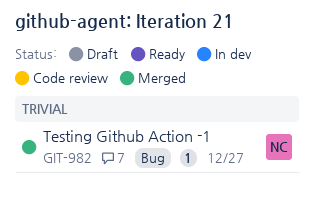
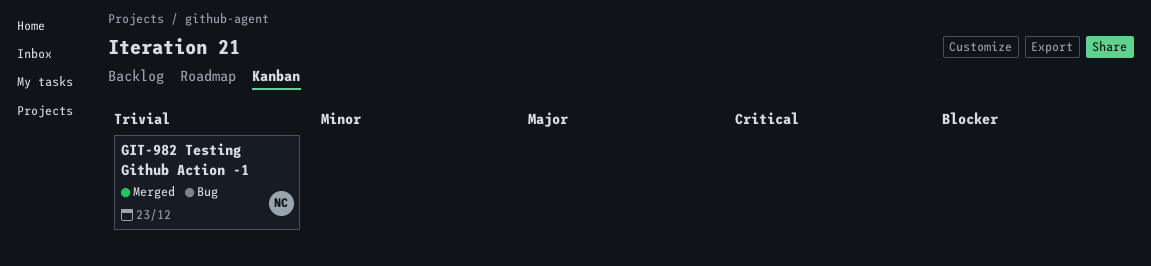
GIT-982, due: Dec 27 -> Dec 23

